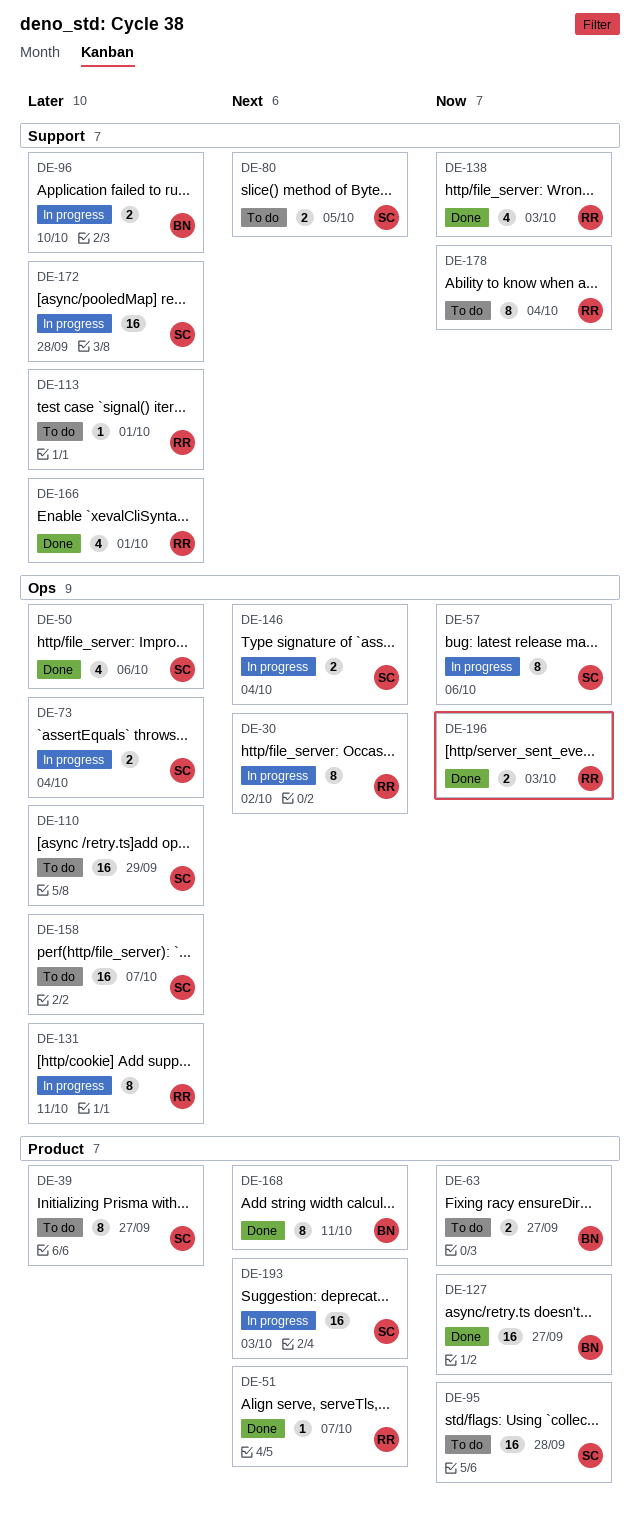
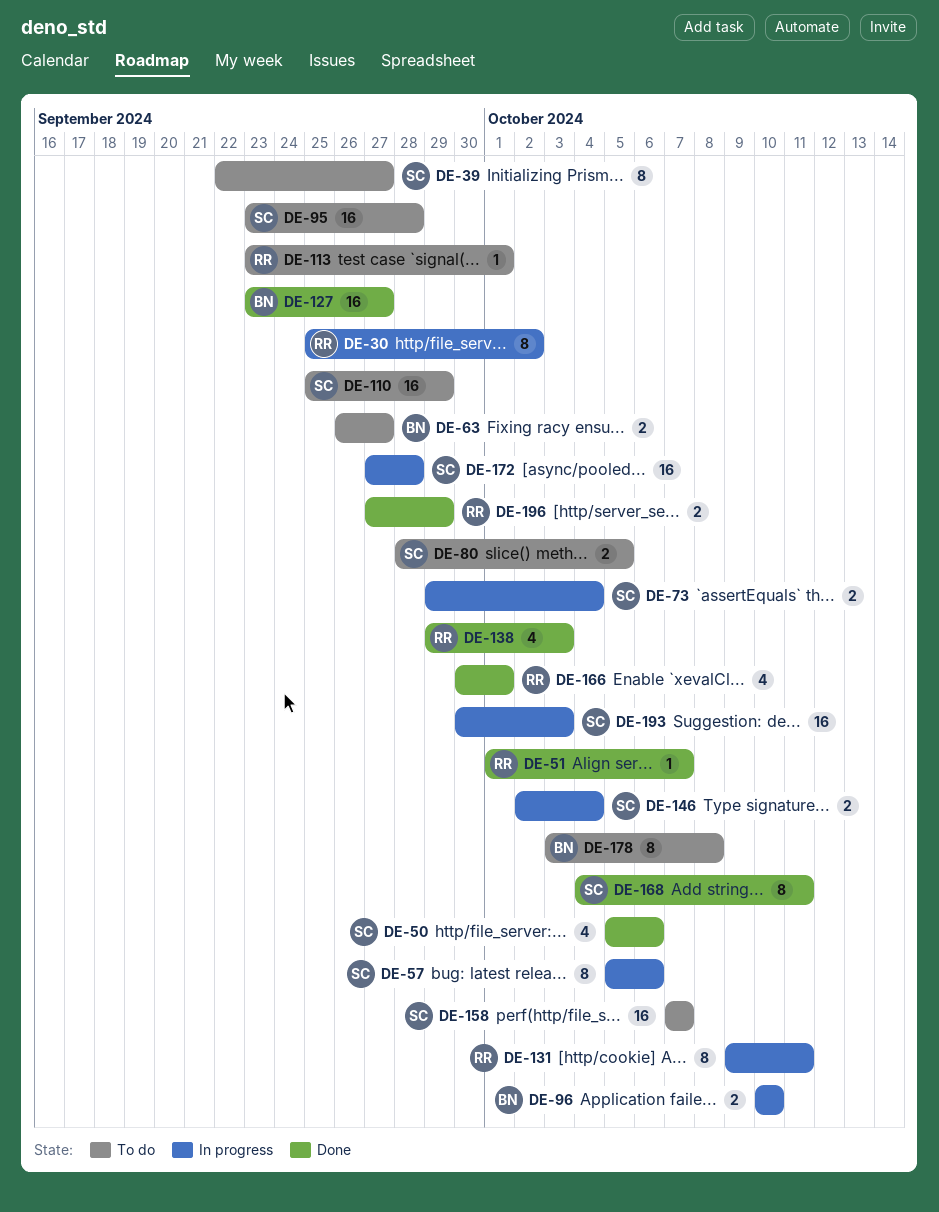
DE-168, owner: BN -> SC
DE-178, owner: RR -> BN
DE-178, due: Oct 4 -> Oct 8
DE-196, due: Oct 3 -> Sep 29

